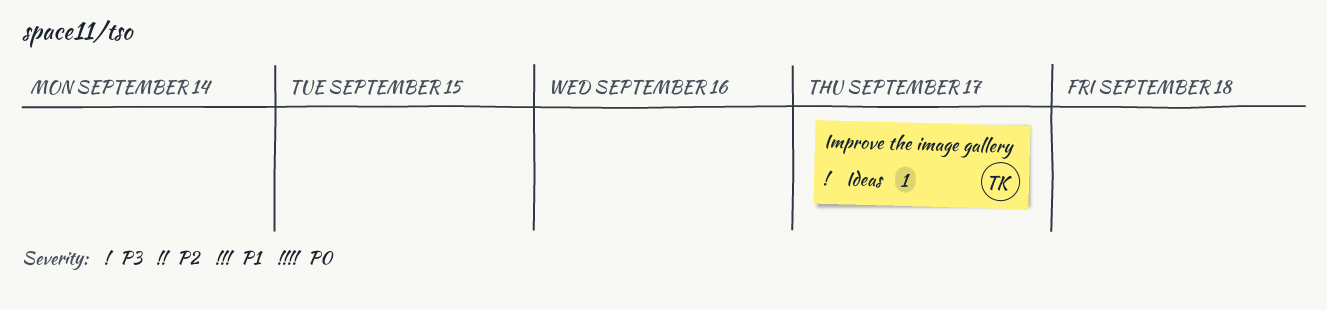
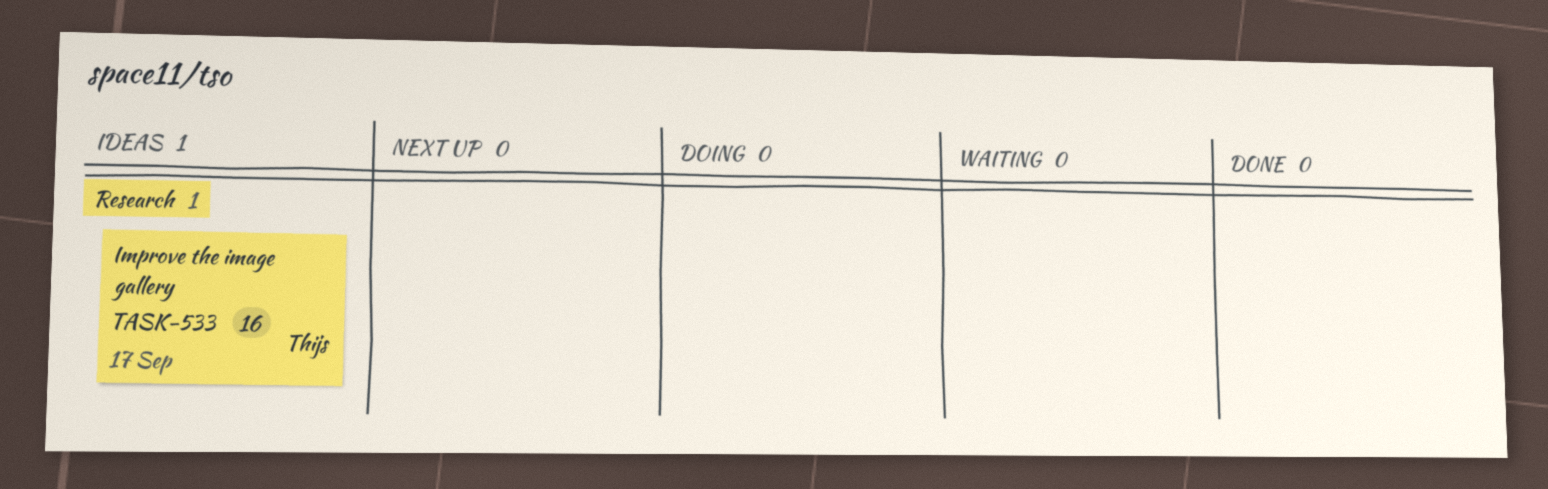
Improve the image gallery, estimate: 1 -> 16

